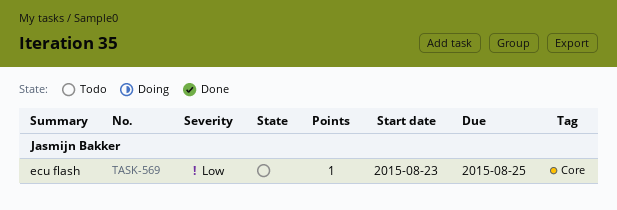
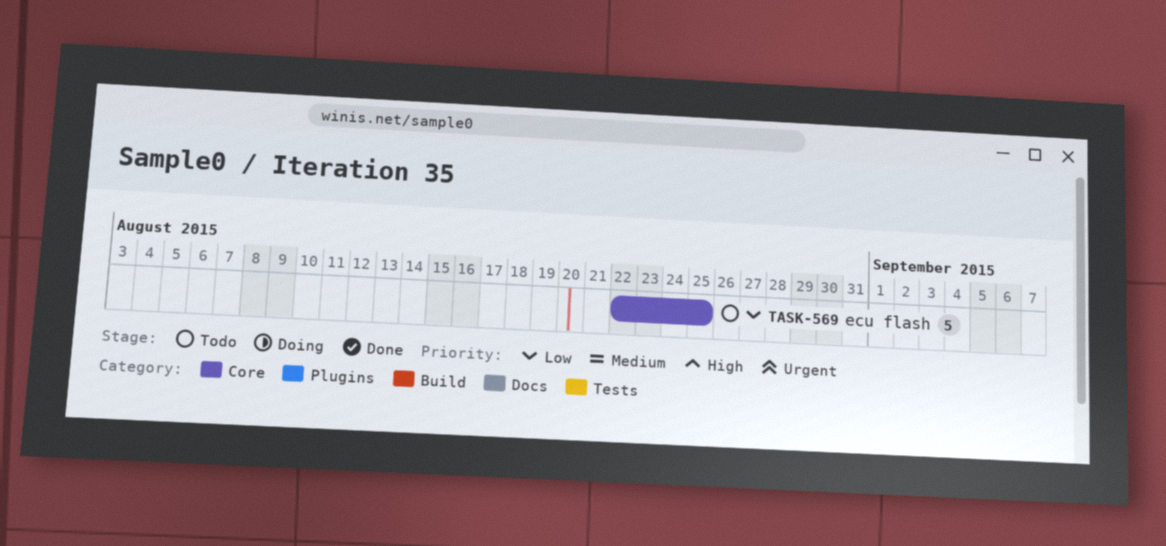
TASK-569, estimate: 1 -> 5
TASK-569, start: Aug 23 -> Aug 22

